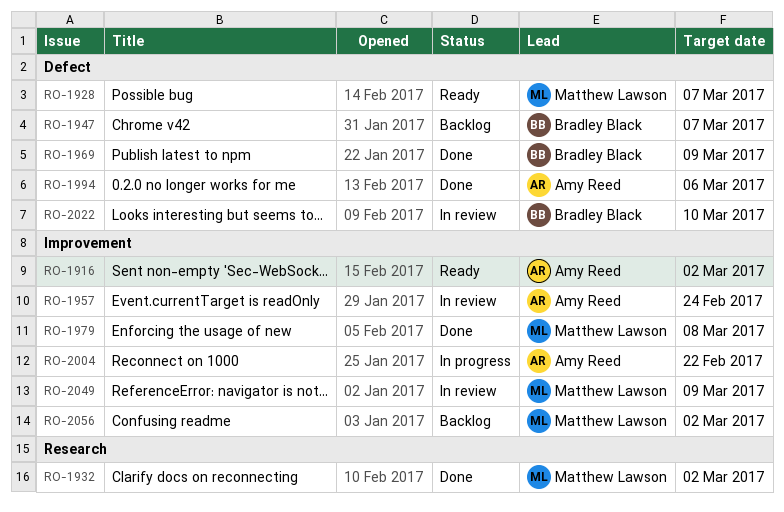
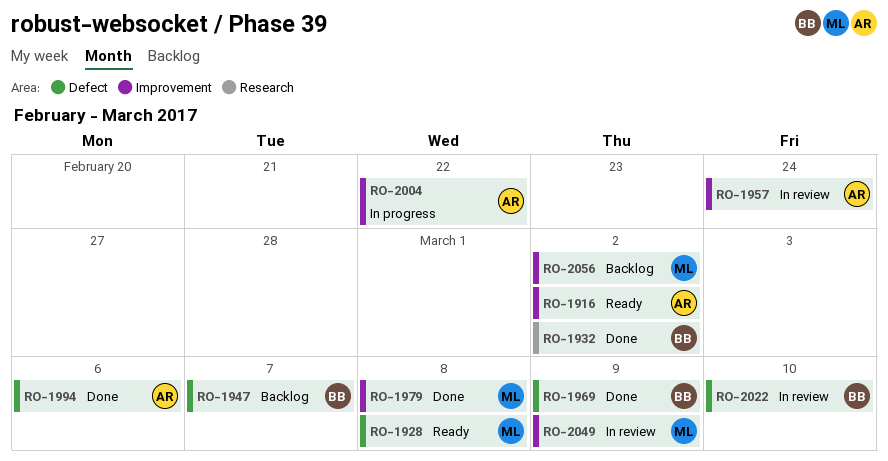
RO-1928, due: Mar 7 -> Mar 8
RO-1932, owner: Matthew Lawson -> Bradley Black

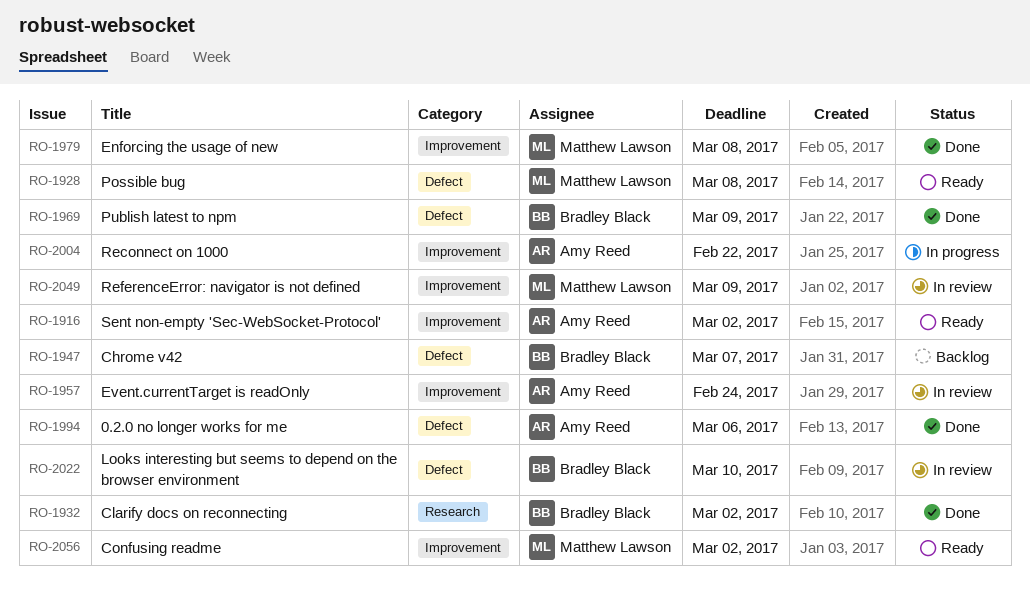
RO-2056, status: Backlog -> Ready

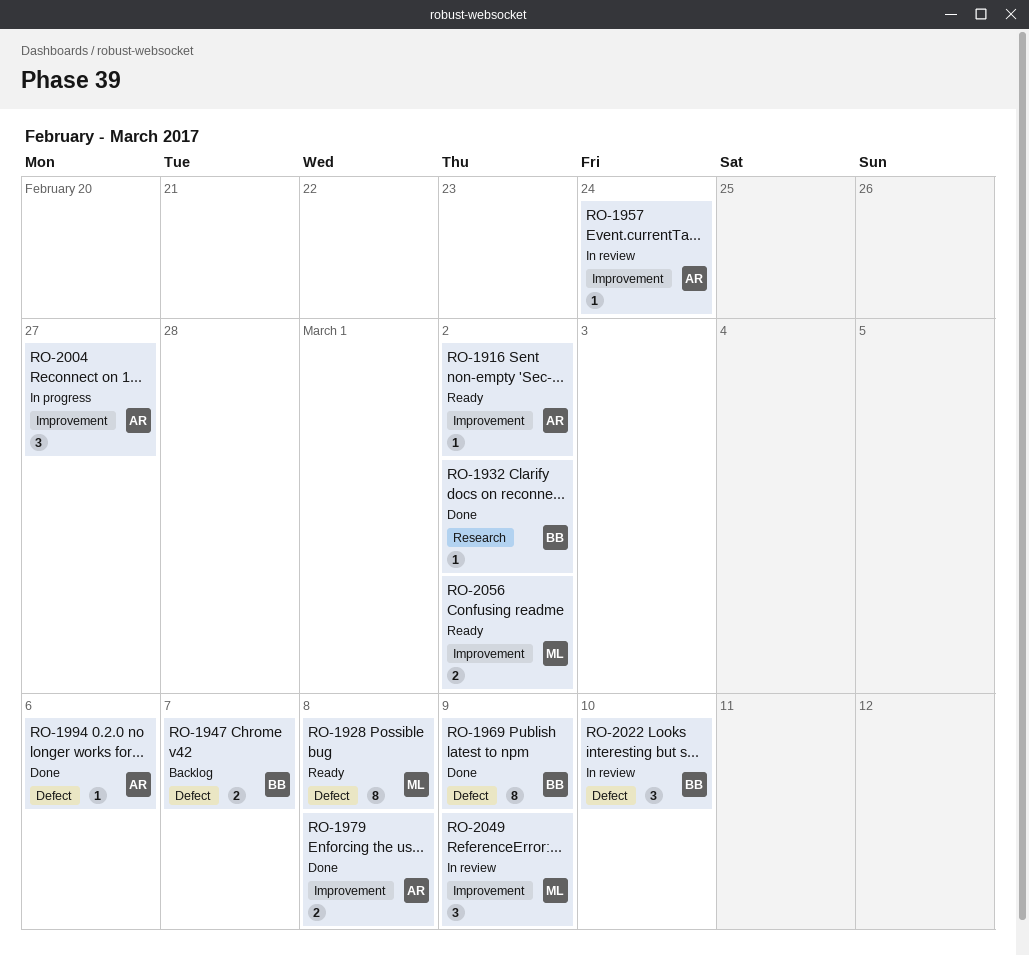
RO-1979, owner: Matthew Lawson -> Amy Reed
RO-2004, due: Feb 22 -> Feb 27

